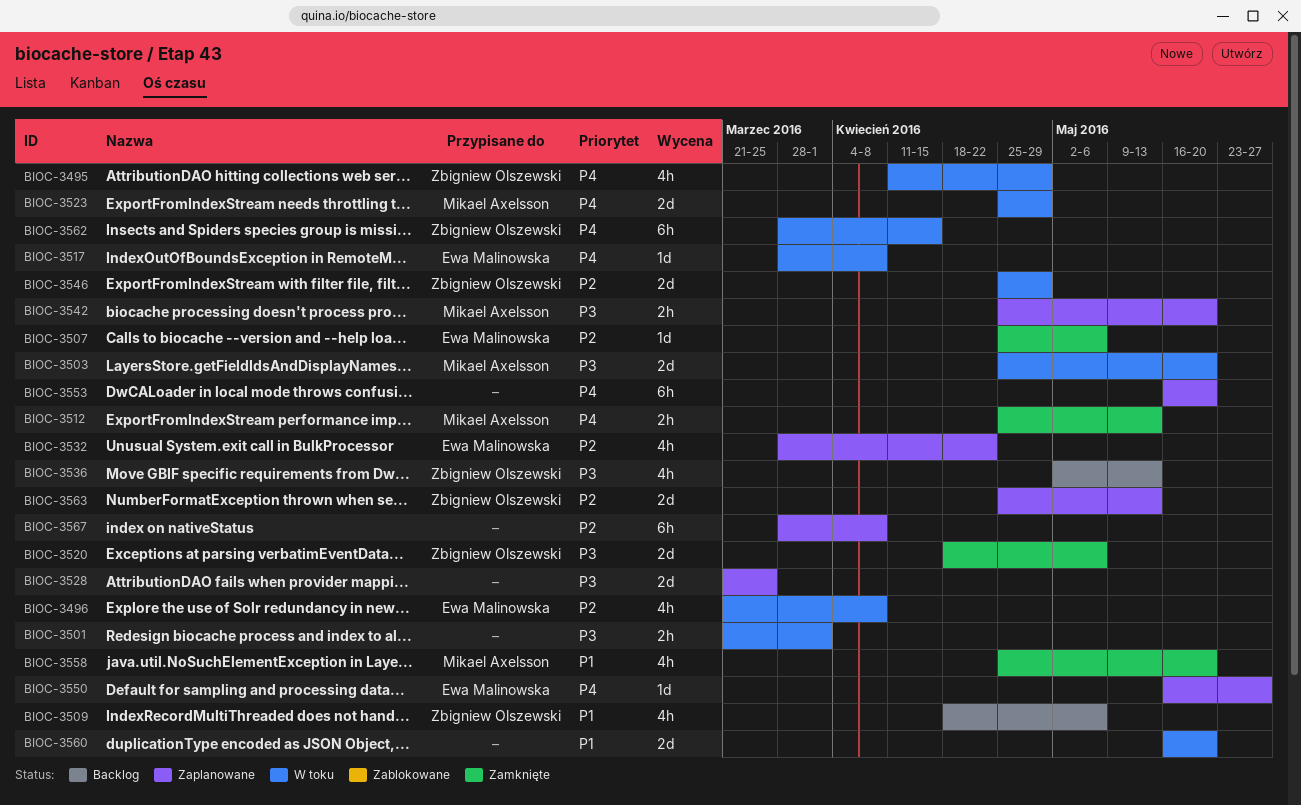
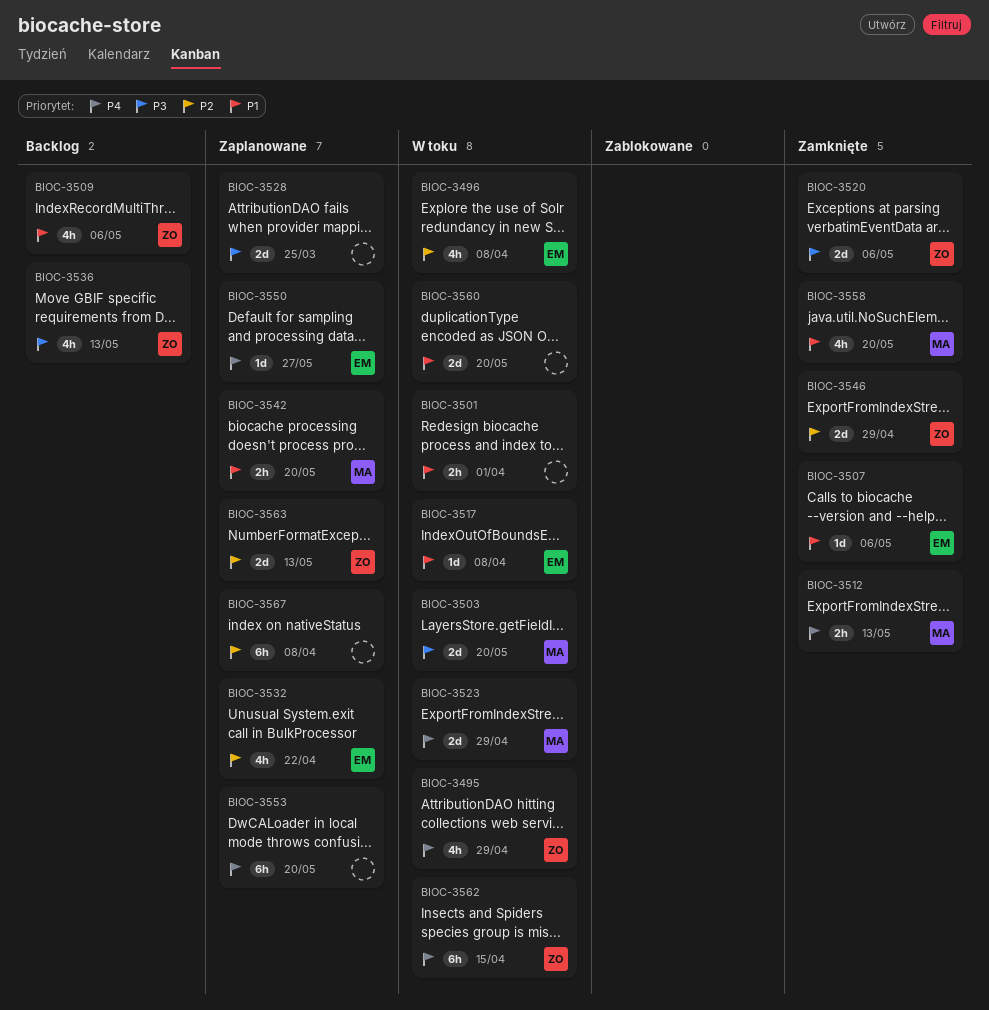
BIOC-3501, priority: P3 -> P1
BIOC-3507, priority: P2 -> P1
BIOC-3517, priority: P4 -> P1
BIOC-3542, priority: P3 -> P1
BIOC-3546, status: W toku -> Zamknięte

